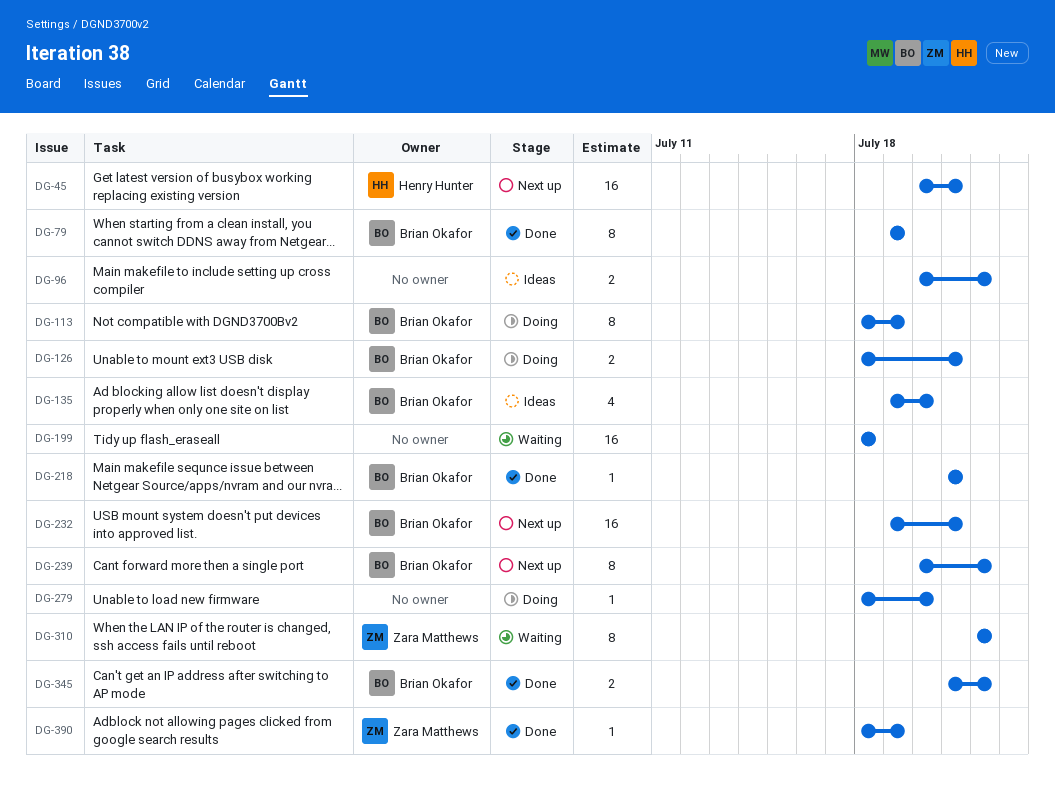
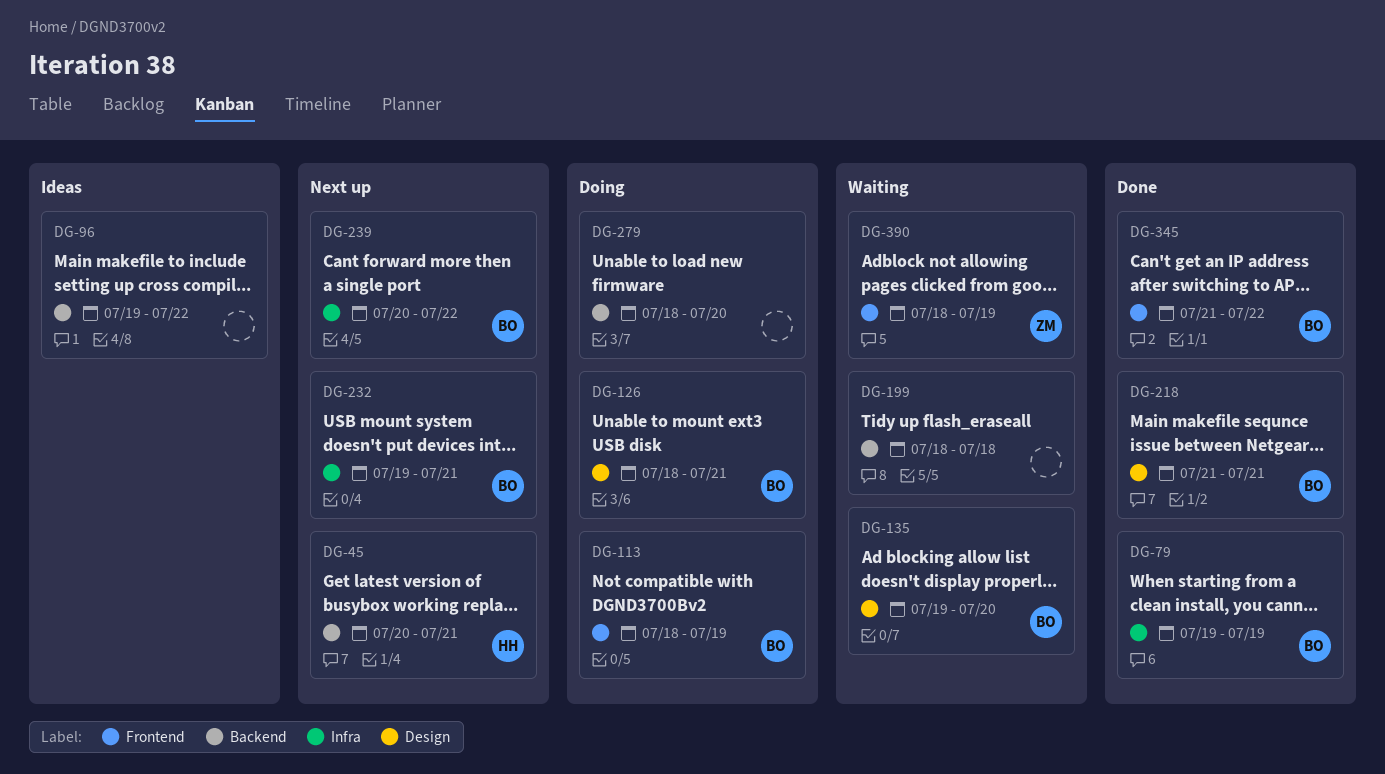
DG-96, start: Jul 20 -> Jul 19
DG-135, status: Ideas -> Waiting
DG-310: present -> none
DG-390, status: Done -> Waiting

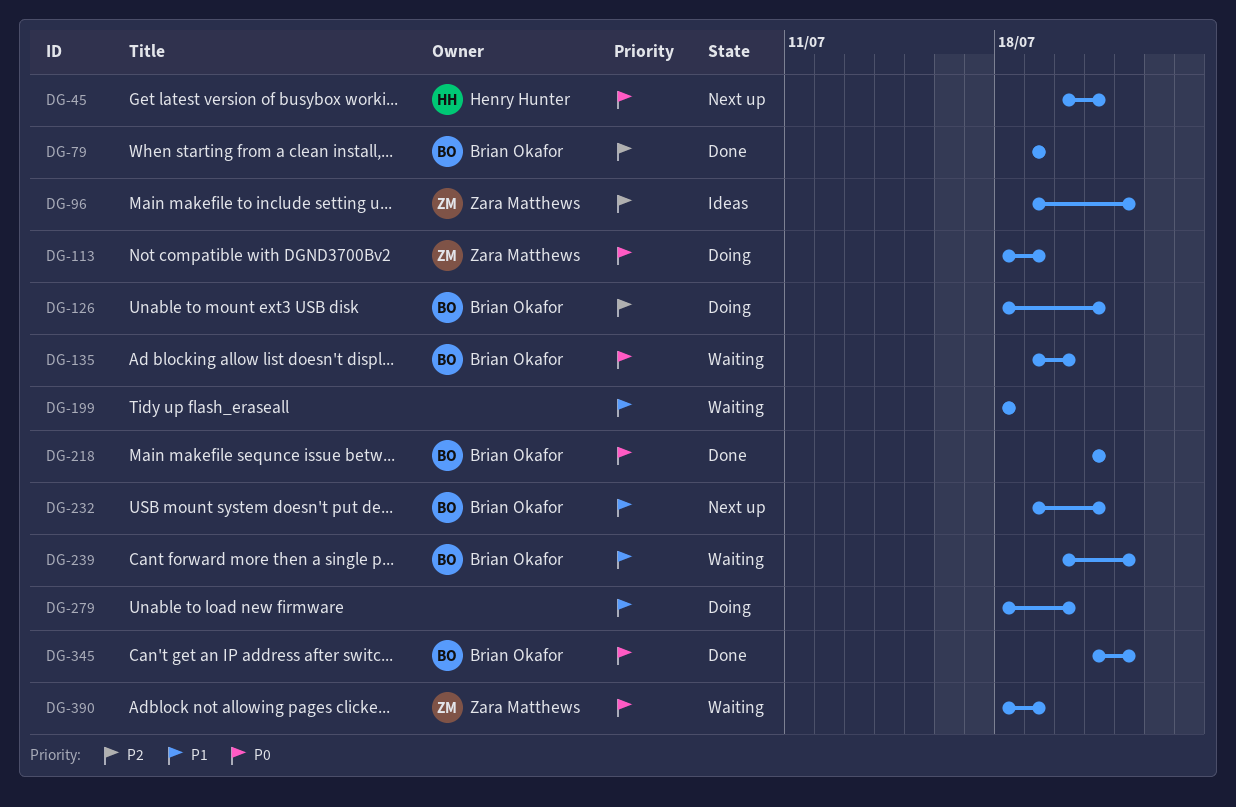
DG-96, owner: none -> Zara Matthews
DG-113, owner: Brian Okafor -> Zara Matthews
DG-239, status: Next up -> Waiting

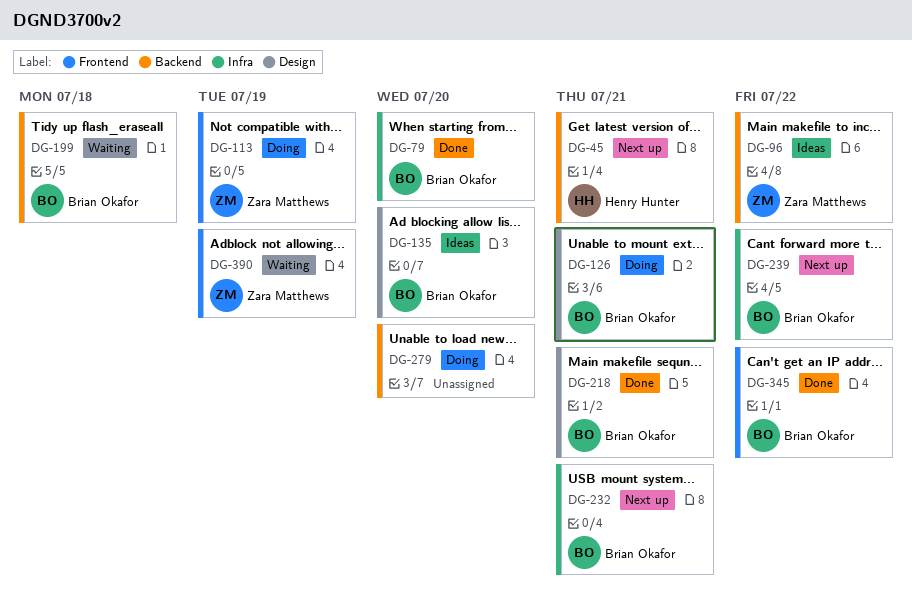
DG-79, due: Jul 19 -> Jul 20
DG-135, status: Waiting -> Ideas
DG-199, owner: none -> Brian Okafor
DG-239, status: Waiting -> Next up

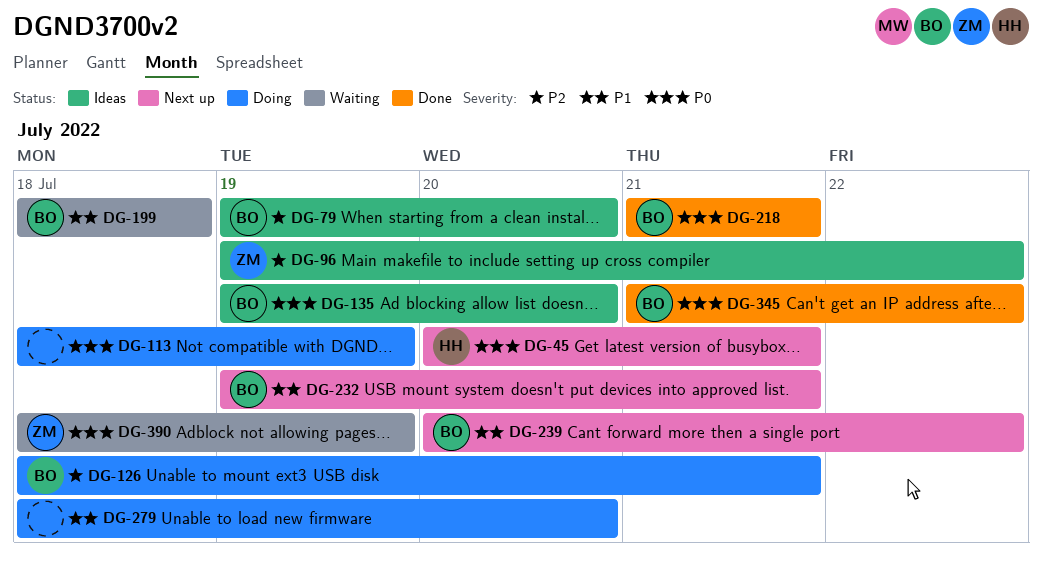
DG-79, status: Done -> Ideas
DG-113, owner: Zara Matthews -> none

